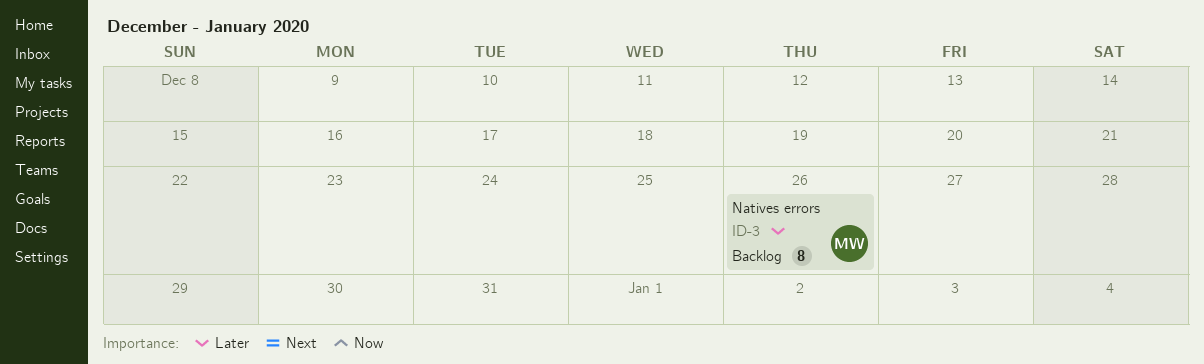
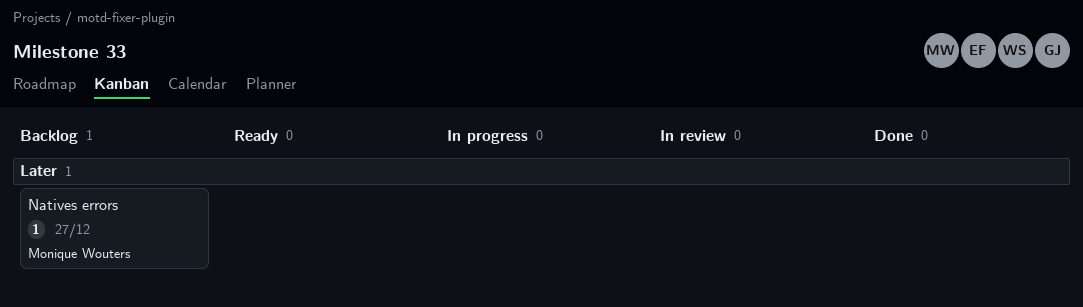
Natives errors, estimate: 8 -> 1
Natives errors, due: Dec 26 -> Dec 27

